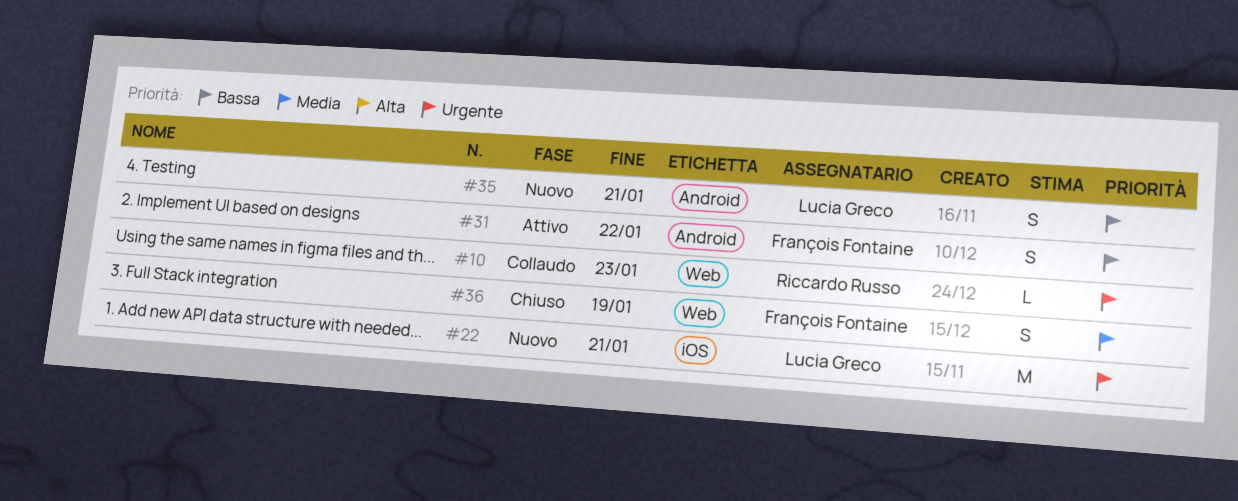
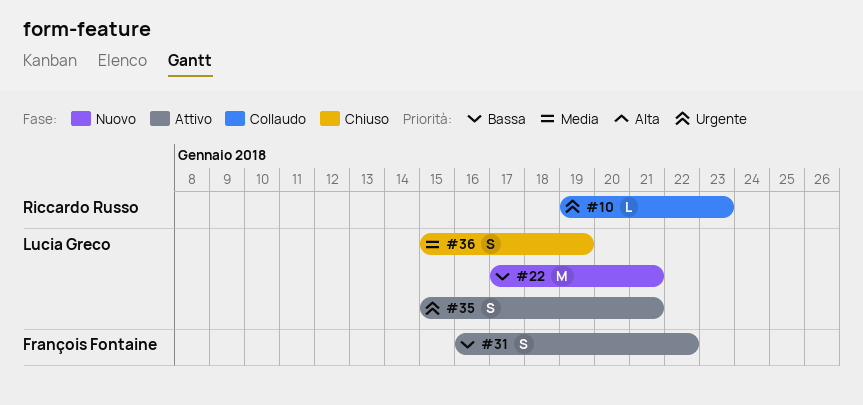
#22, priority: Urgente -> Bassa
#35, status: Nuovo -> Attivo
#35, priority: Bassa -> Urgente
#36, owner: François Fontaine -> Lucia Greco

